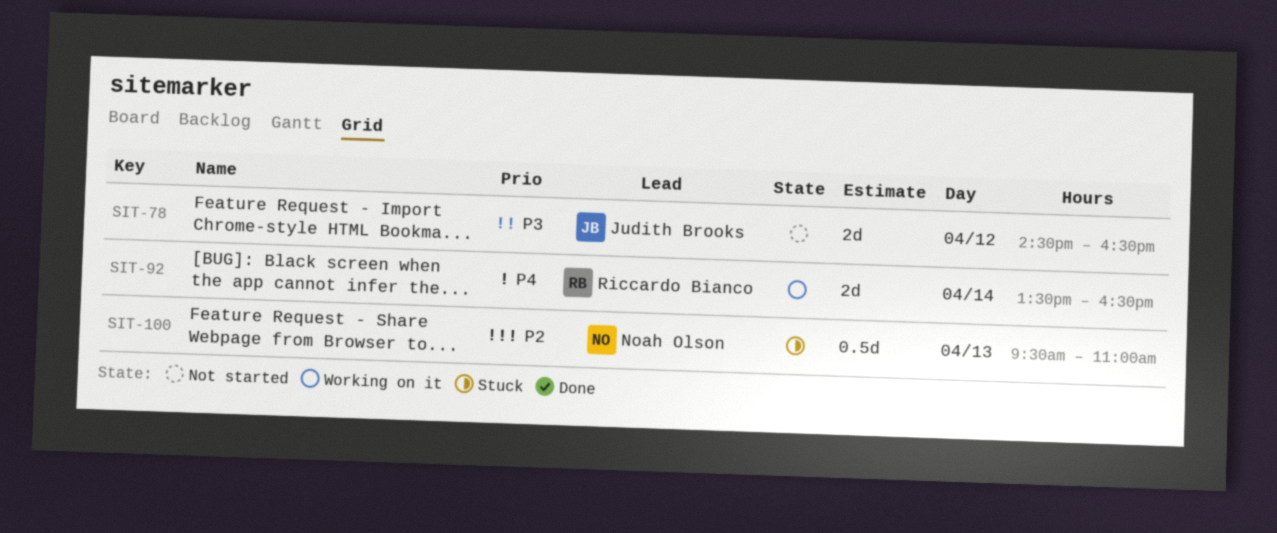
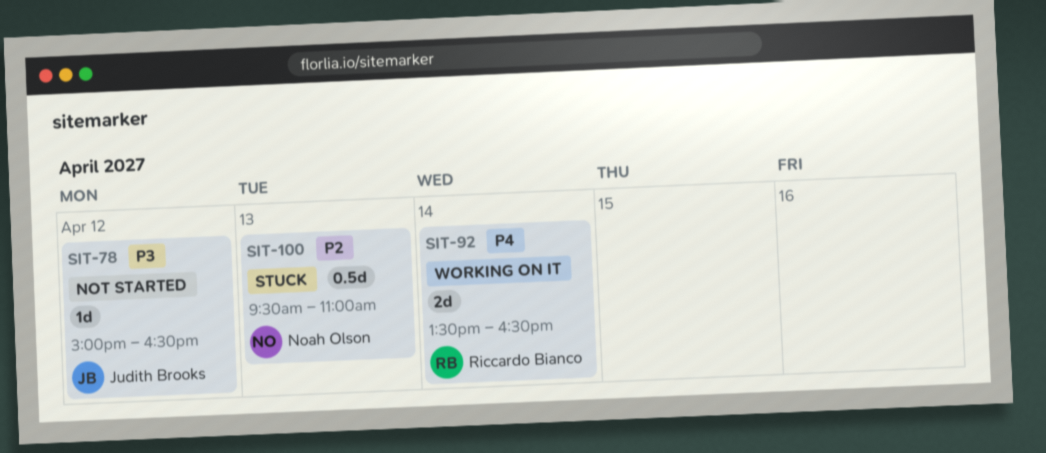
SIT-78, estimate: 2d -> 1d
SIT-78, begins: 14:30 -> 15:00

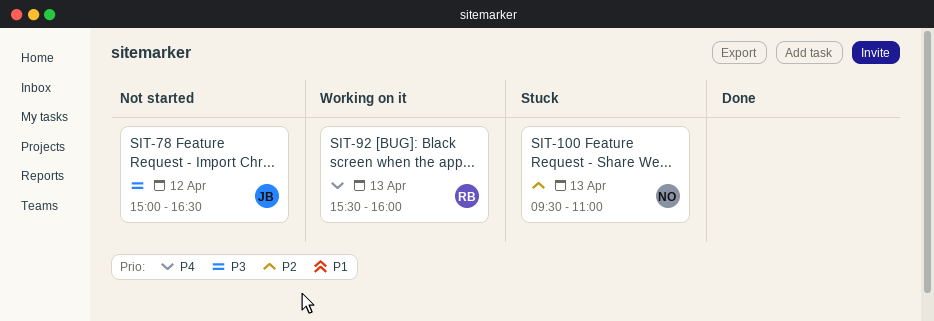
SIT-92, day: Apr 14 -> Apr 13
SIT-92, begins: 13:30 -> 15:30
SIT-92, ends: 16:30 -> 16:00

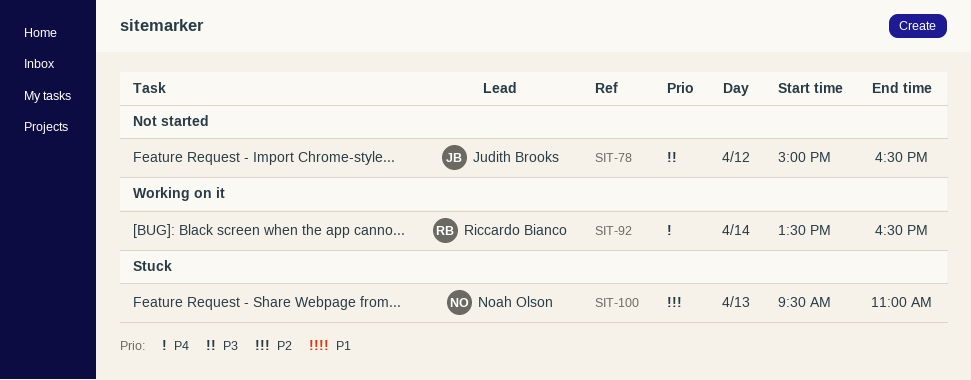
SIT-92, day: Apr 13 -> Apr 14
SIT-92, begins: 15:30 -> 13:30
SIT-92, ends: 16:00 -> 16:30

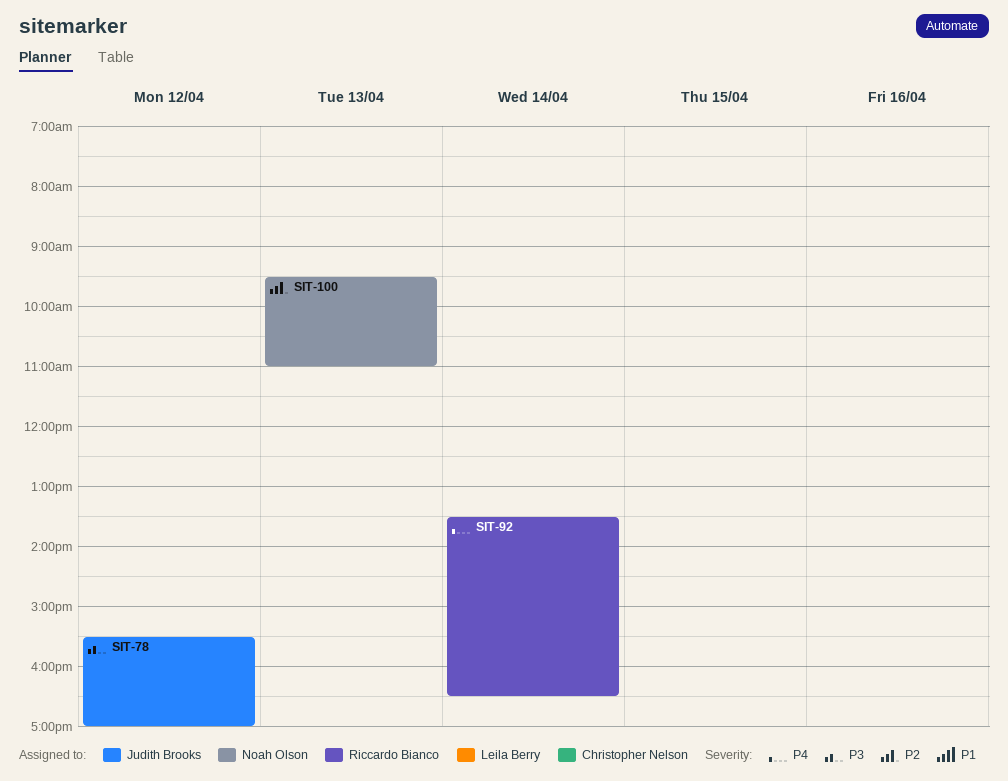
SIT-78, begins: 15:00 -> 15:30
SIT-78, ends: 16:30 -> 17:00

